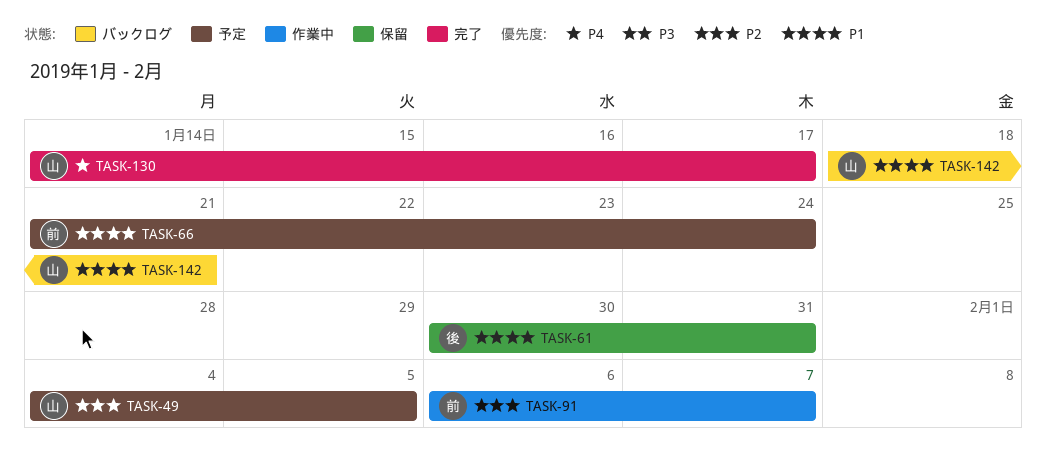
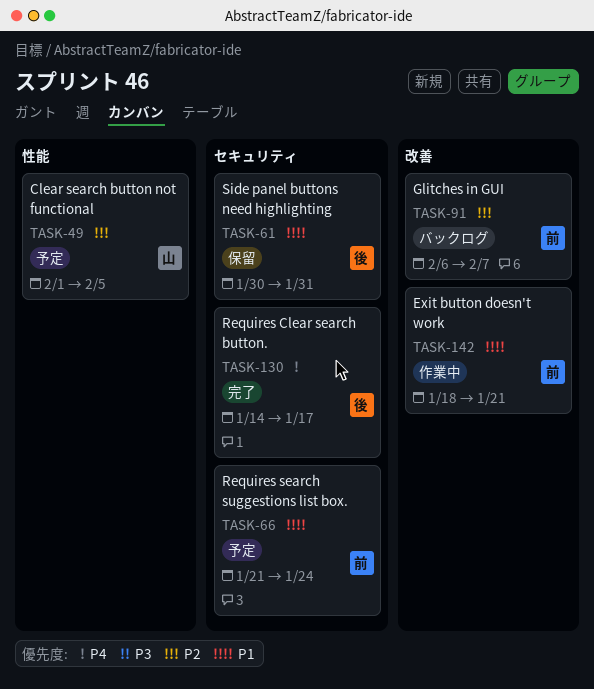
TASK-49, start: Feb 4 -> Feb 1
TASK-91, status: 作業中 -> バックログ
TASK-130, owner: 山 -> 後
TASK-142, status: バックログ -> 作業中
TASK-142, owner: 山 -> 前

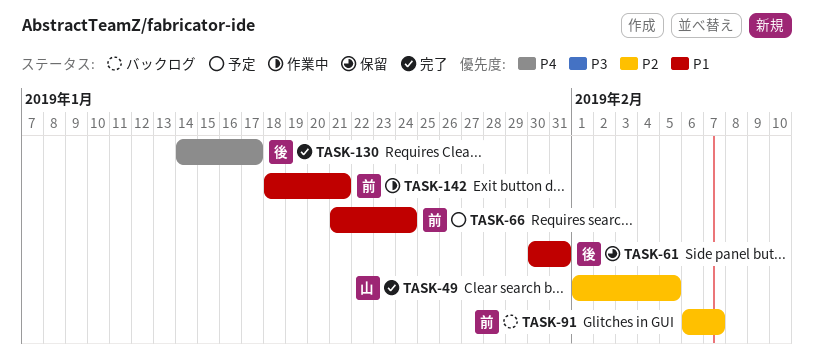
TASK-49, status: 予定 -> 完了

